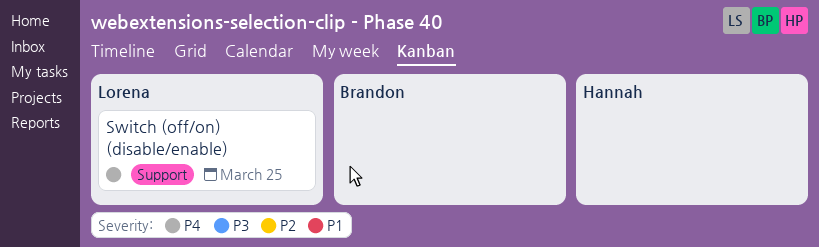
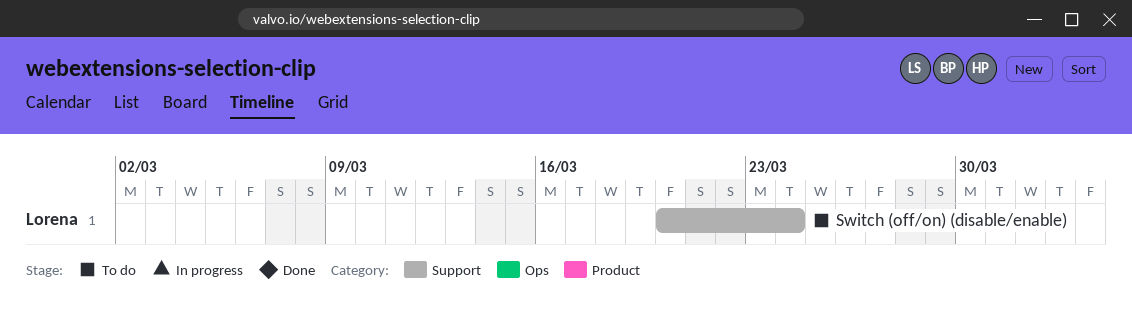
Switch (off/on) (disable/enable), due: Mar 25 -> Mar 24

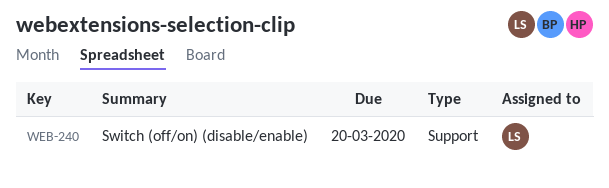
Switch (off/on) (disable/enable), due: Mar 24 -> Mar 20

